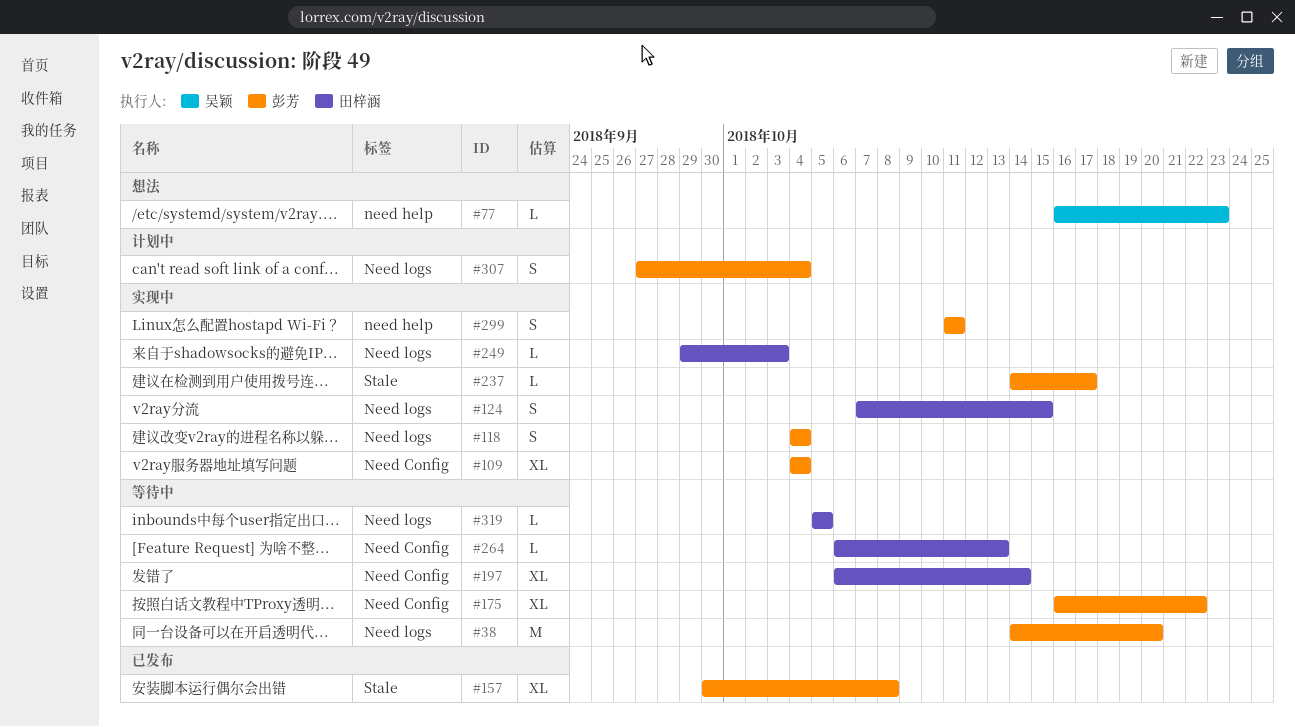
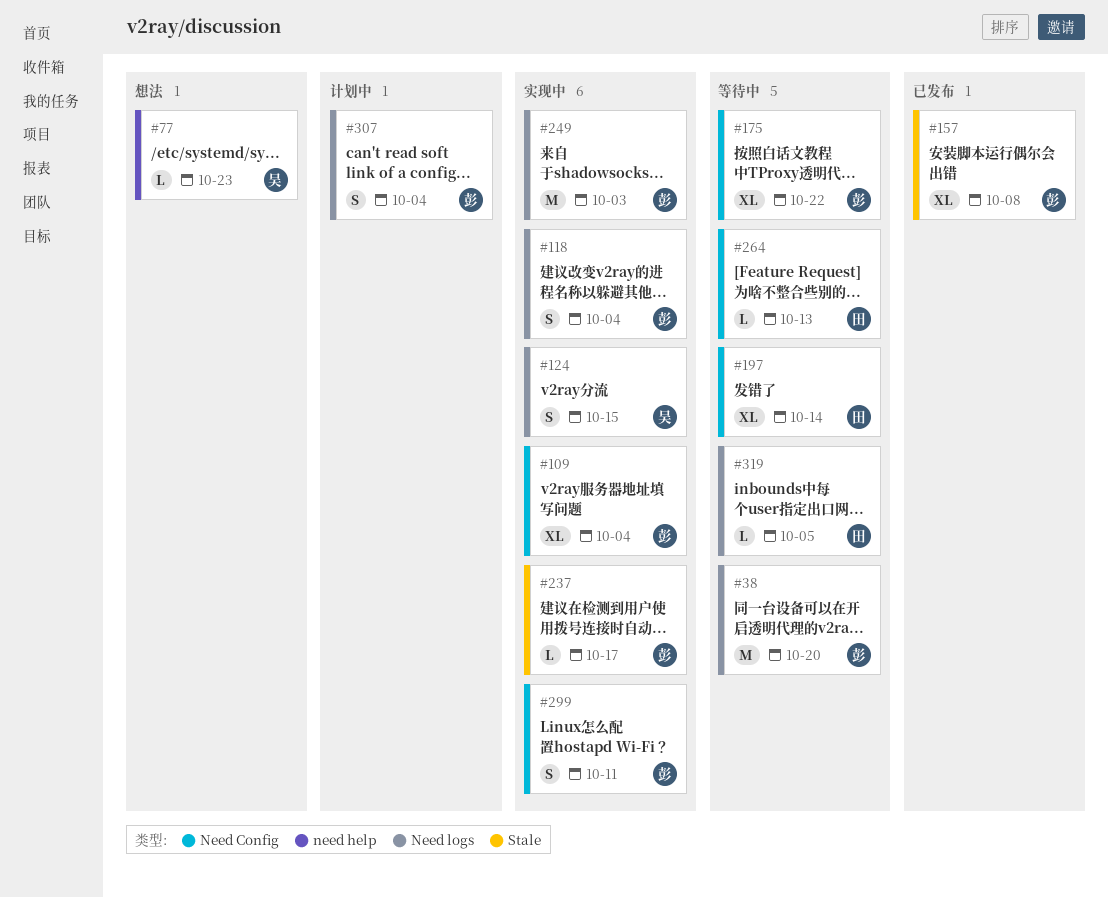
#124, owner: 田梓涵 -> 吴颖
#249, owner: 田梓涵 -> 彭芳
#249, estimate: L -> M
#299, label: need help -> Need Config

